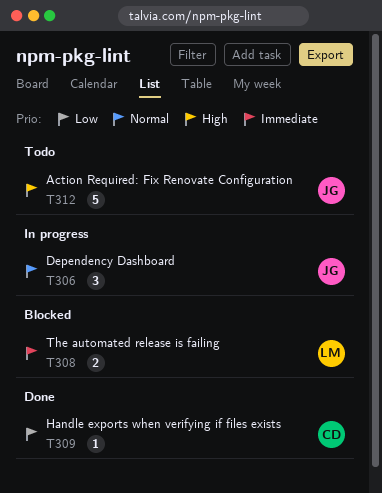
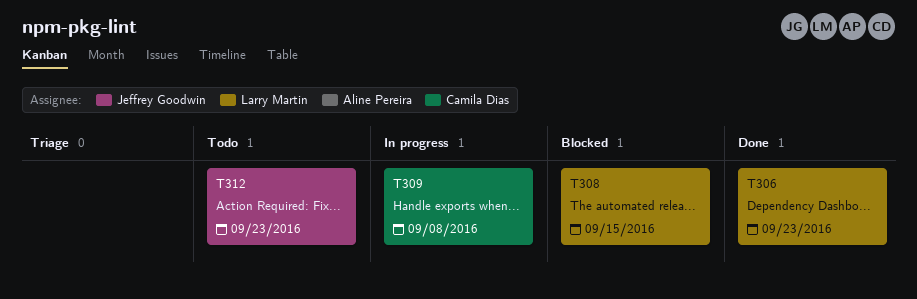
T306, status: In progress -> Done
T306, owner: Jeffrey Goodwin -> Larry Martin
T309, status: Done -> In progress

